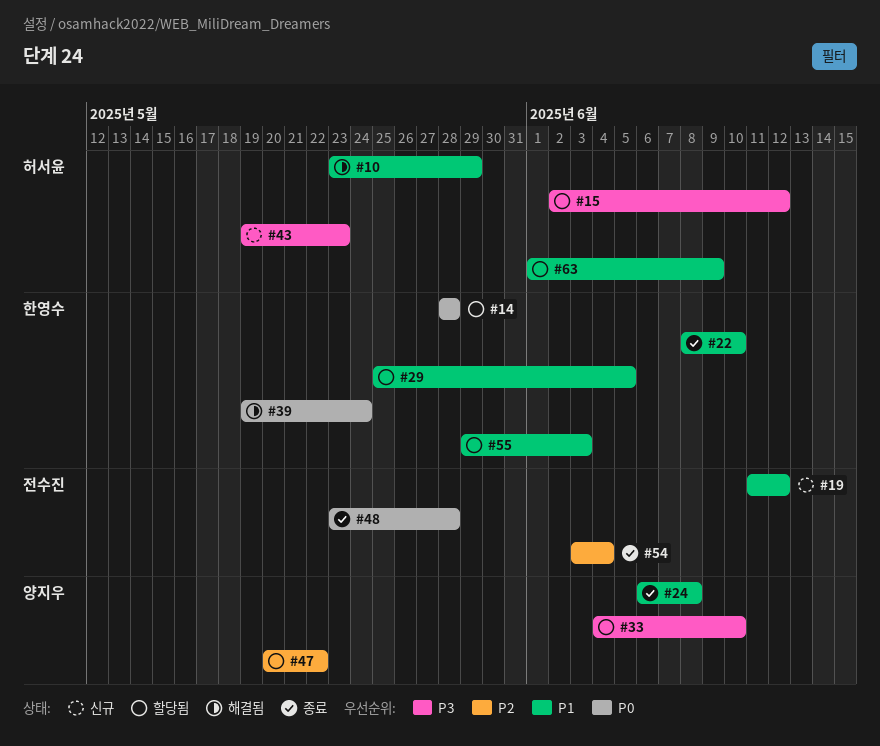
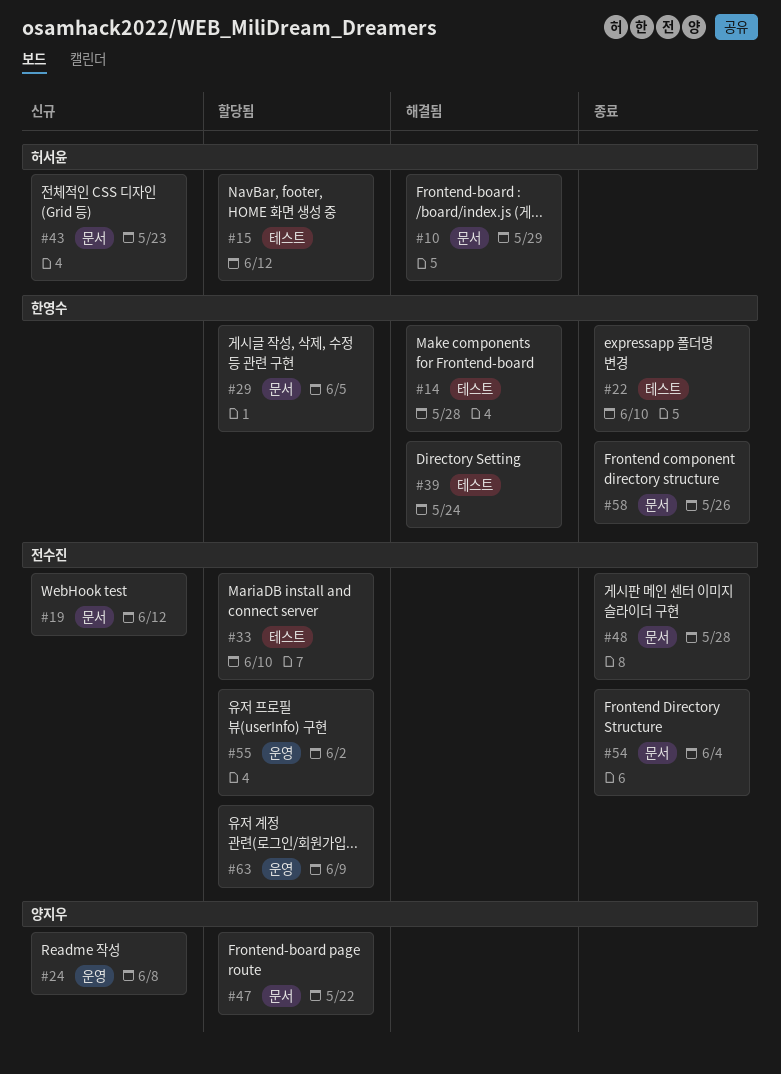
#14, status: 할당됨 -> 해결됨
#24, status: 종료 -> 신규
#33, owner: 양지우 -> 전수진
#55, owner: 한영수 -> 전수진
#55, due: Jun 3 -> Jun 2
#58: none -> present
#63, owner: 허서윤 -> 전수진

